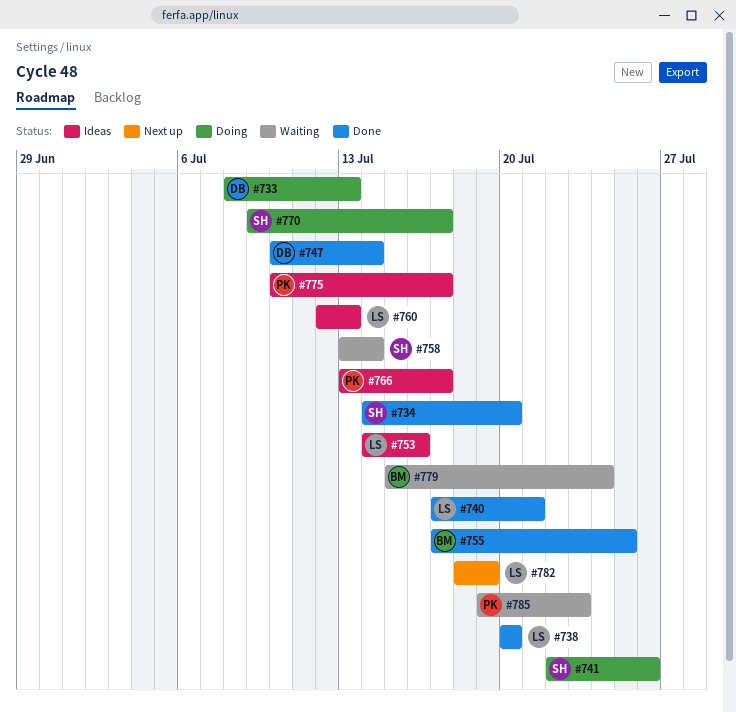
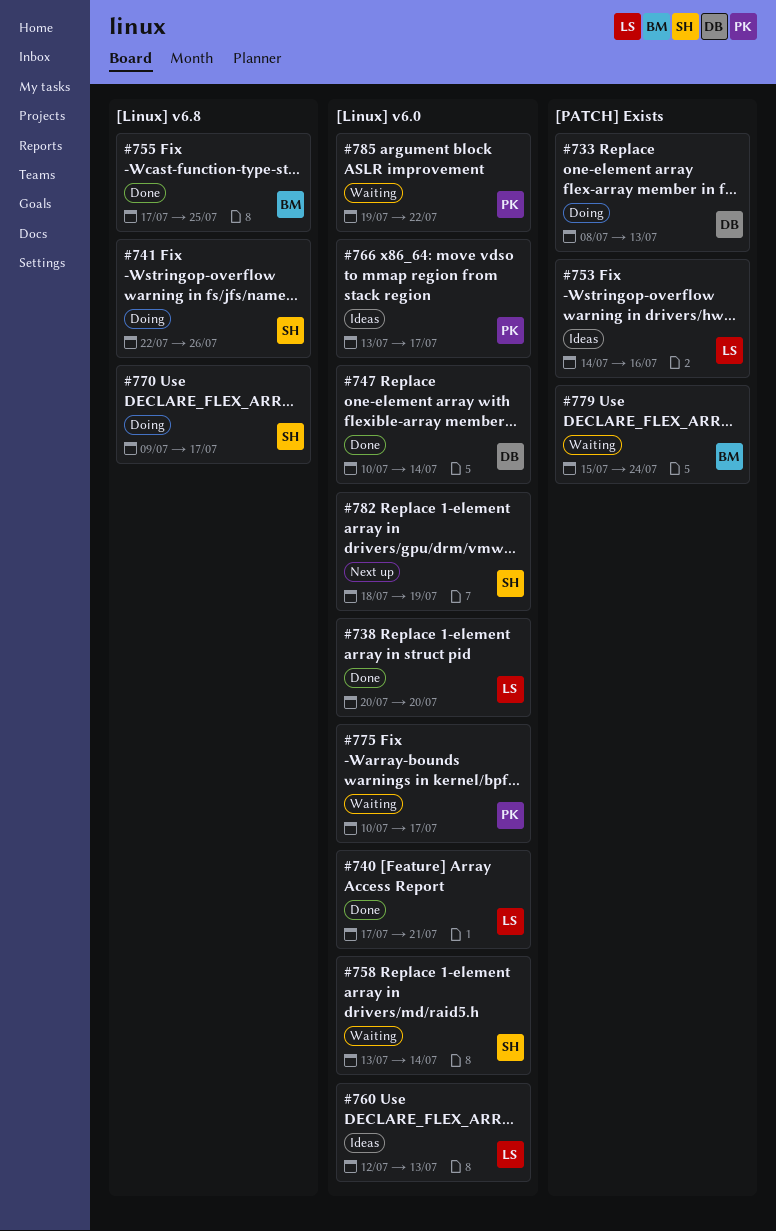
#734: present -> none
#775, status: Ideas -> Waiting
#782, owner: LS -> SH
#785, due: Jul 23 -> Jul 22

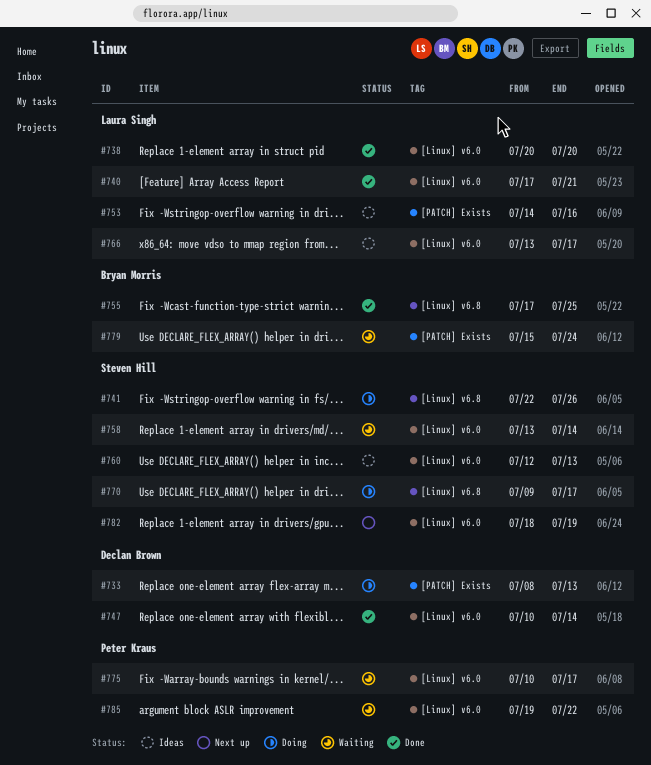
#760, owner: Laura Singh -> Steven Hill
#766, owner: Peter Kraus -> Laura Singh

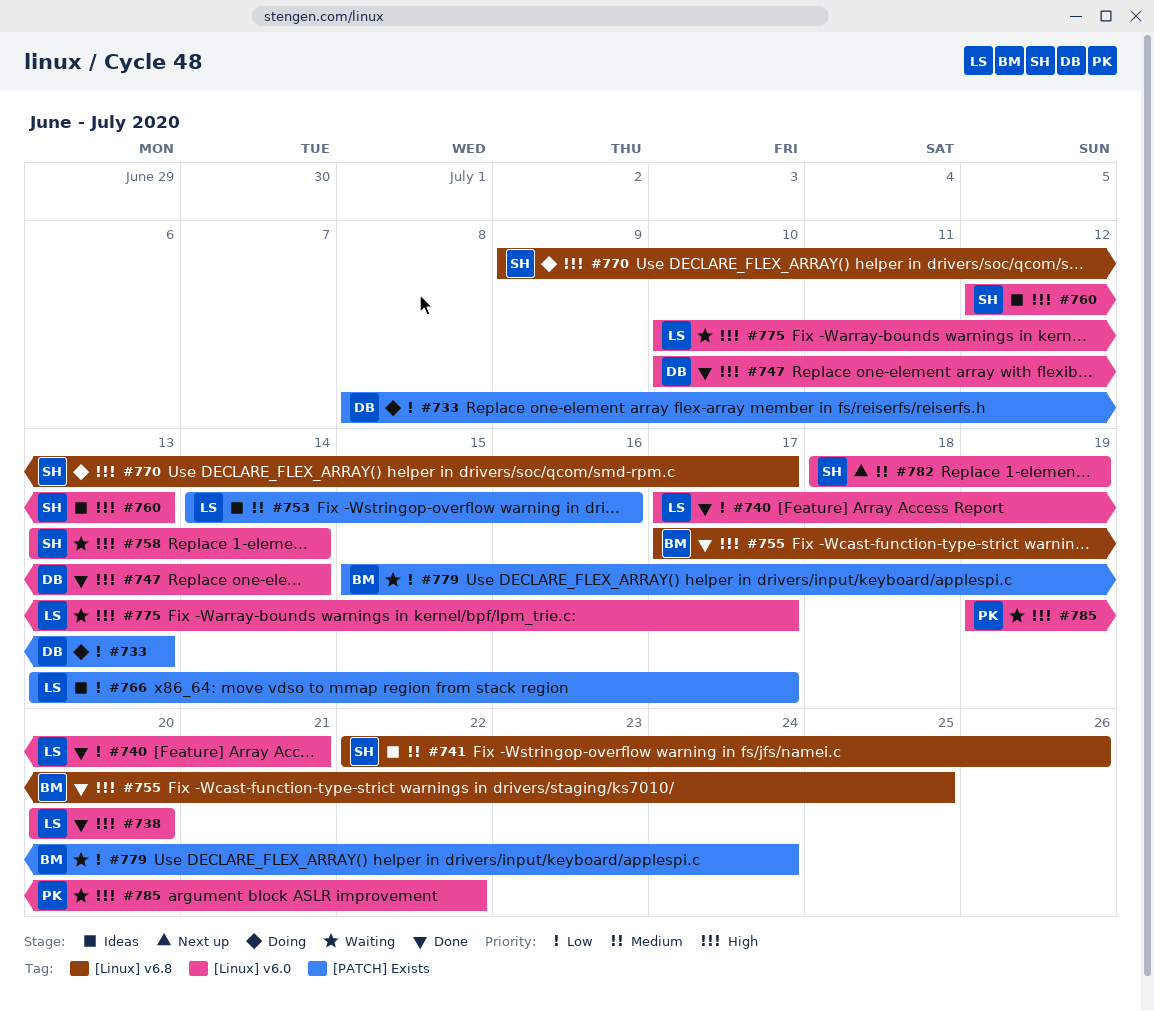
#741, status: Doing -> Ideas
#766, label: [Linux] v6.0 -> [PATCH] Exists
#775, owner: Peter Kraus -> Laura Singh

